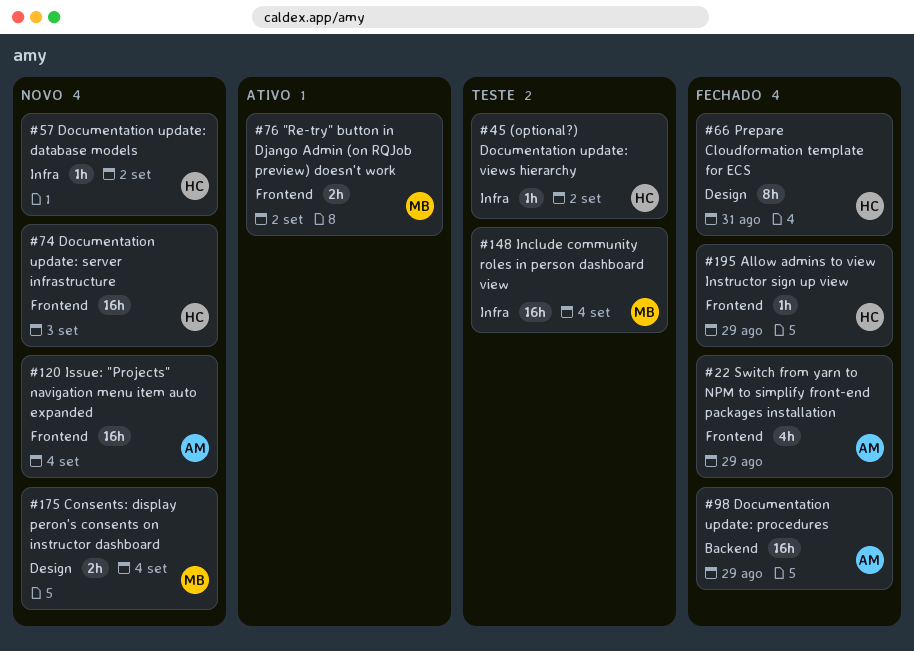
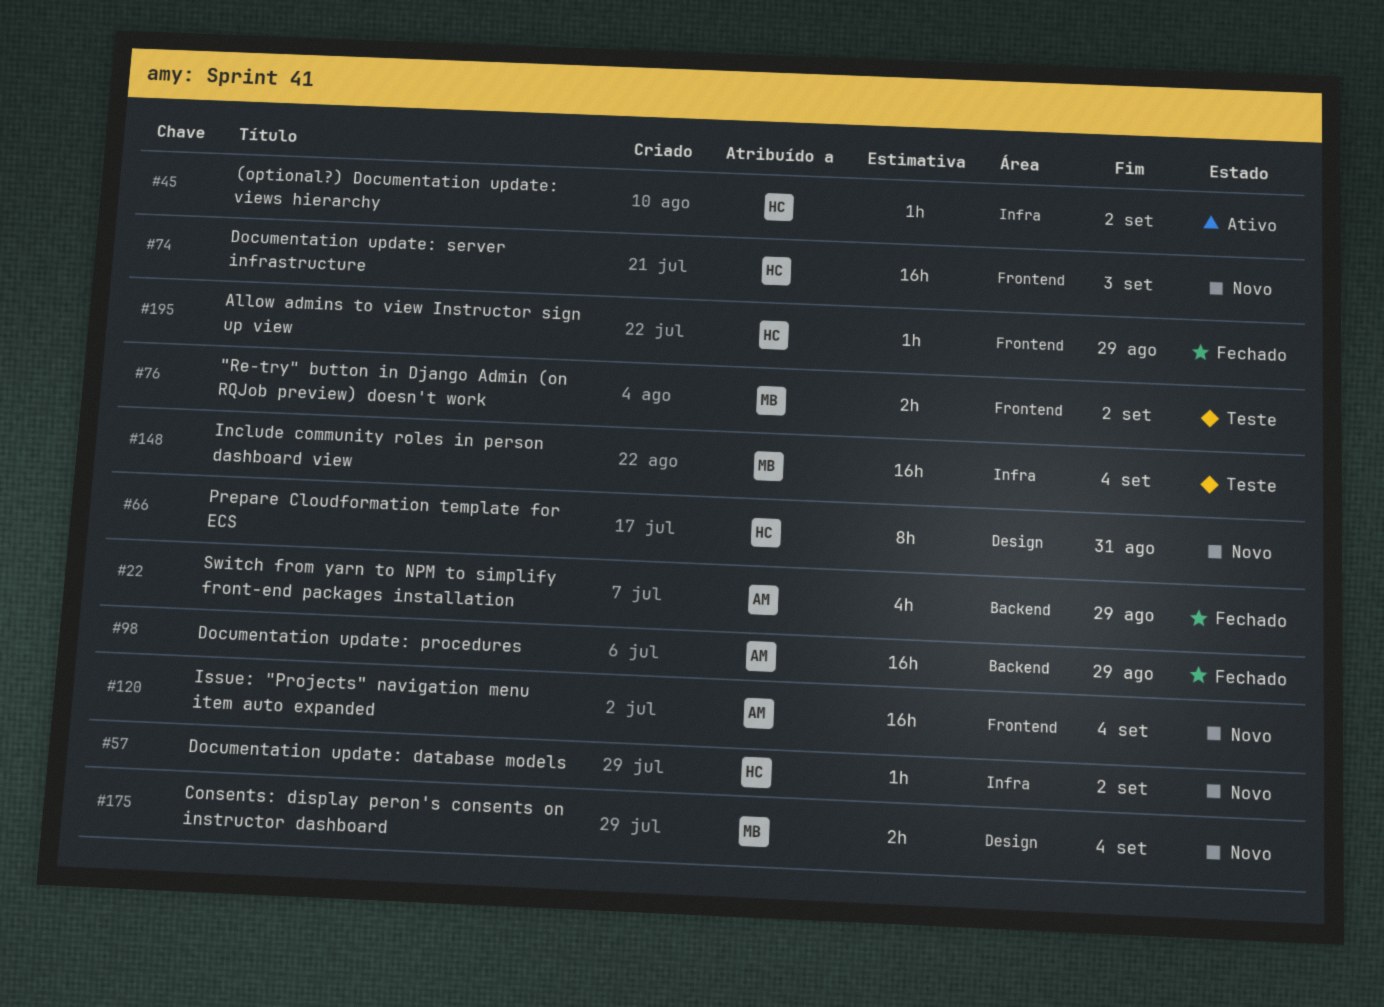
#22, label: Frontend -> Backend
#45, status: Teste -> Ativo
#66, status: Fechado -> Novo
#76, status: Ativo -> Teste

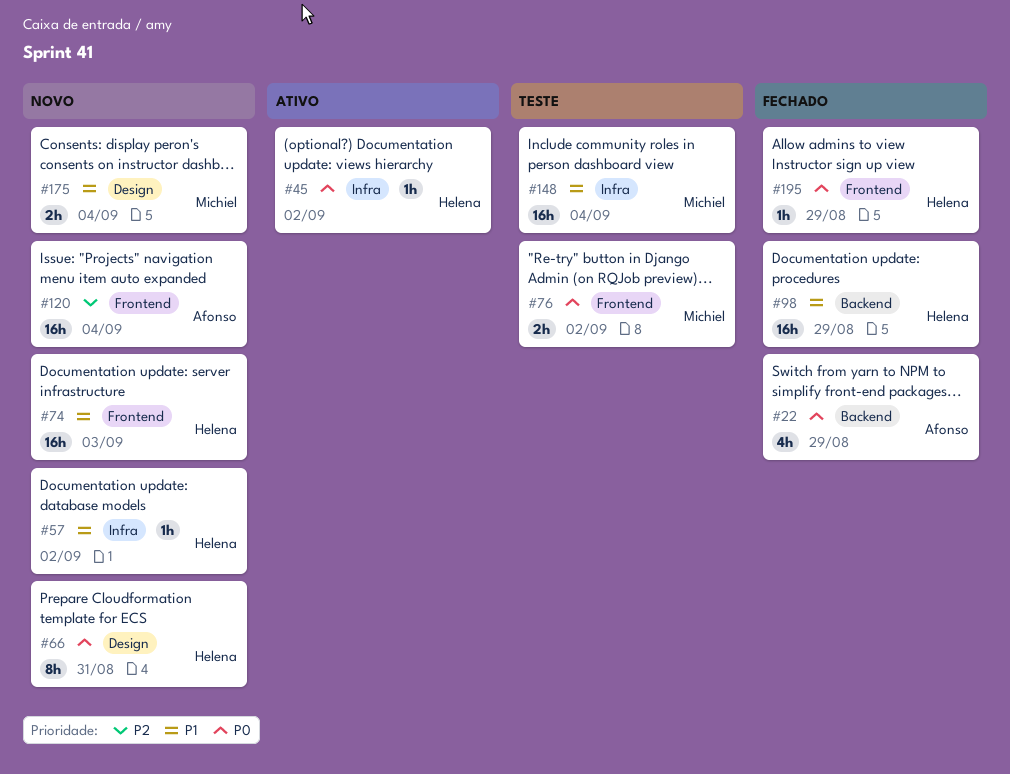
#98, owner: Afonso -> Helena

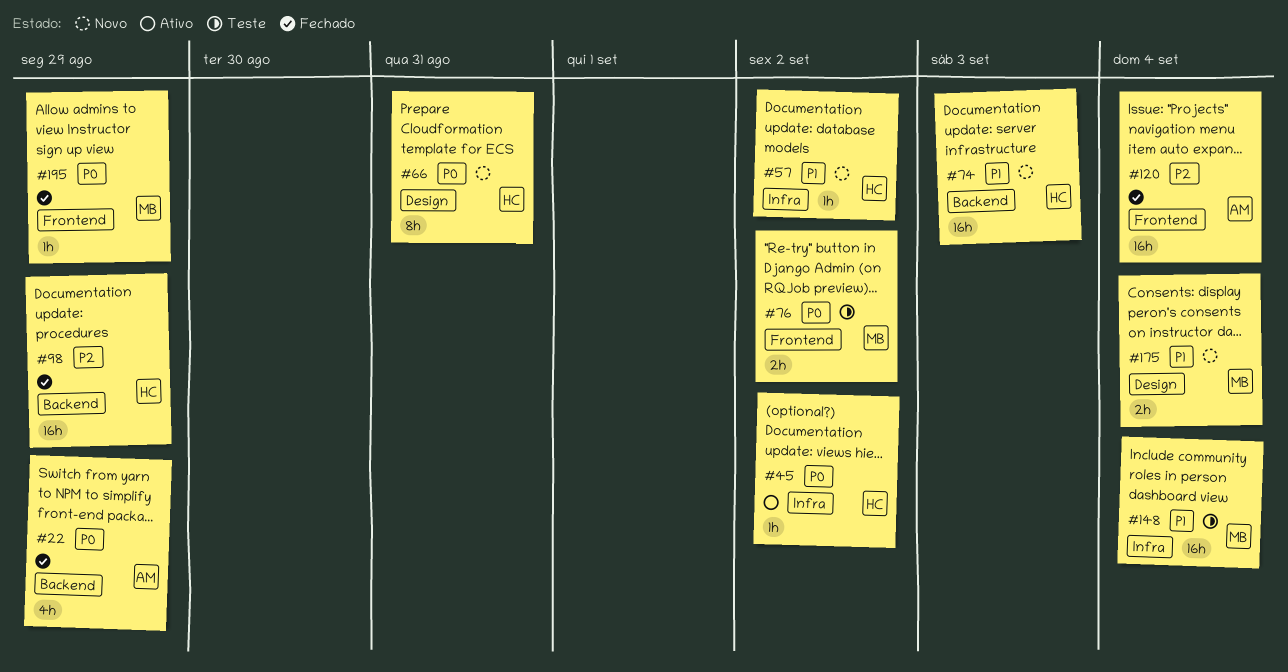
#74, label: Frontend -> Backend
#98, priority: P1 -> P2
#120, status: Novo -> Fechado
#195, owner: Helena -> Michiel

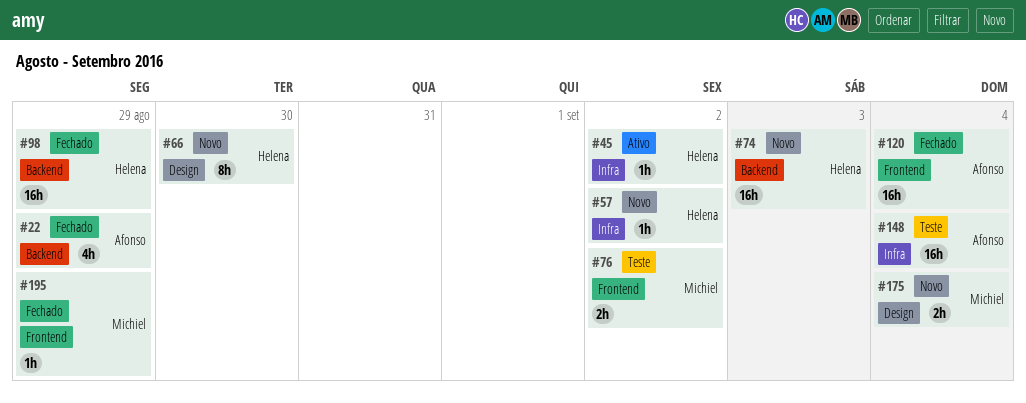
#66, due: Aug 31 -> Aug 30
#148, owner: Michiel -> Afonso

